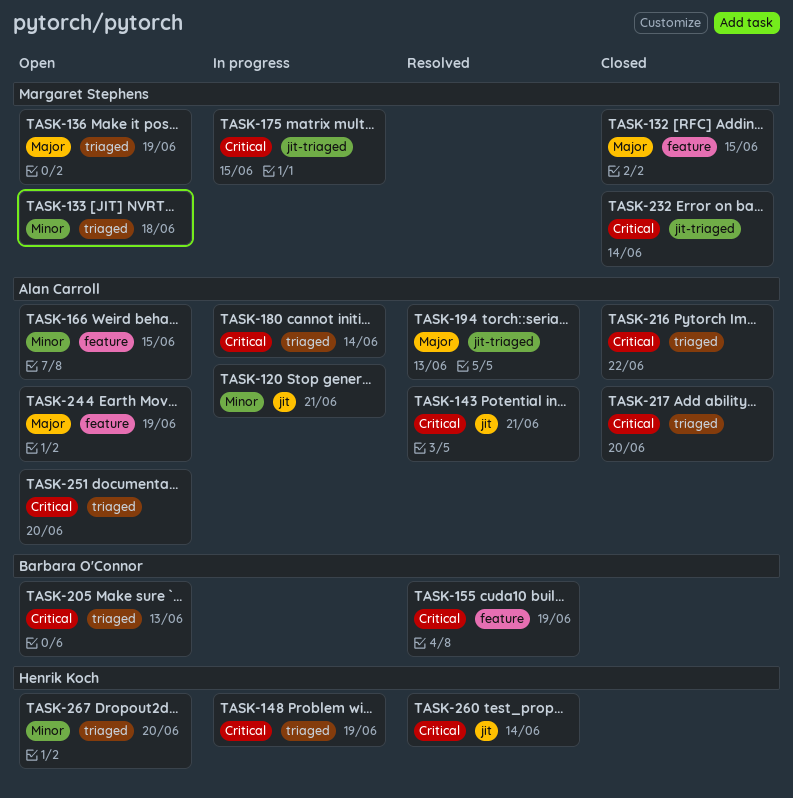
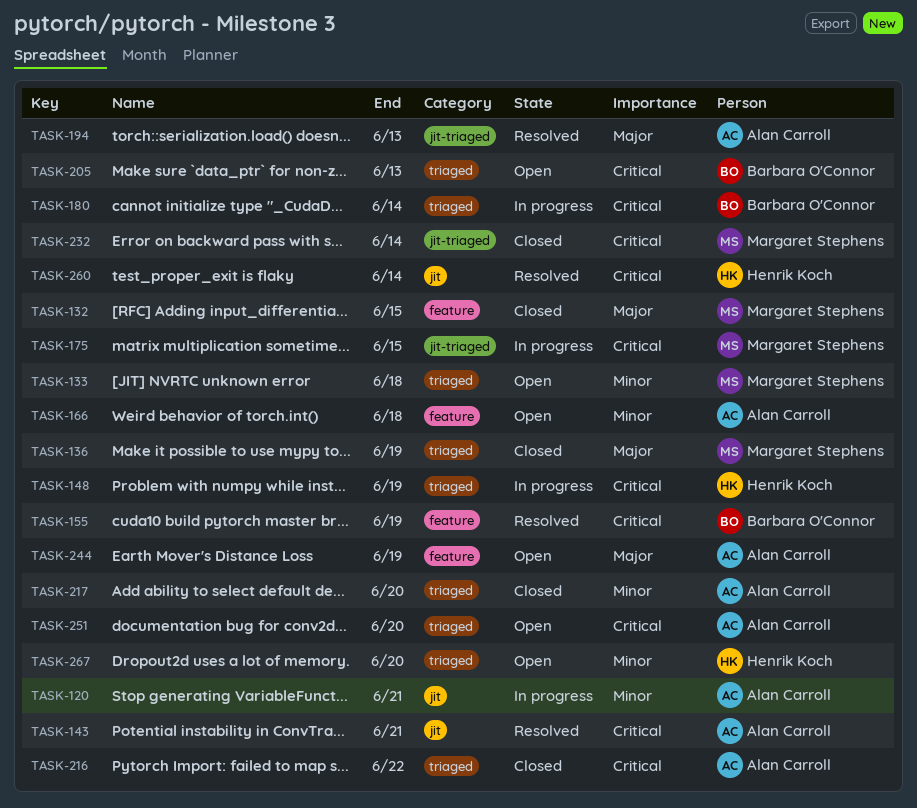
TASK-136, status: Open -> Closed
TASK-166, due: Jun 15 -> Jun 18
TASK-180, owner: Alan Carroll -> Barbara O'Connor
TASK-217, priority: Critical -> Minor

